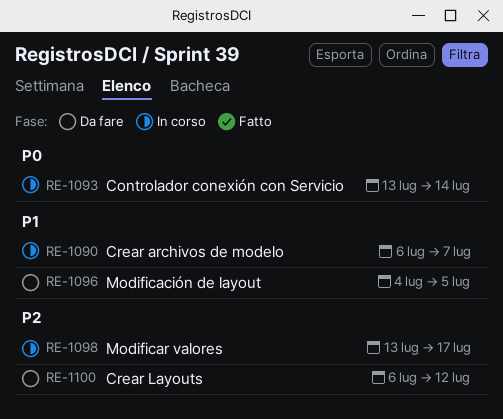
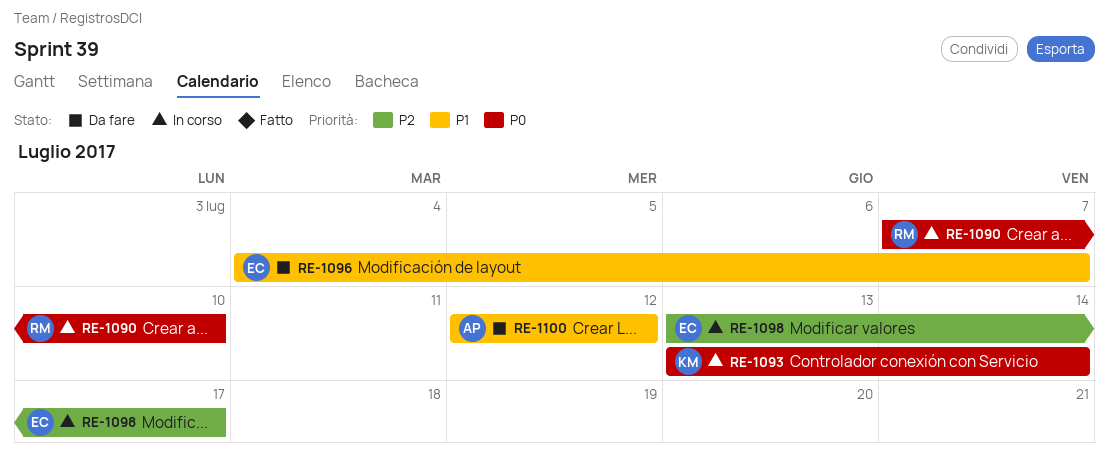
RE-1090, priority: P1 -> P0
RE-1090, start: Jul 6 -> Jul 7
RE-1090, due: Jul 7 -> Jul 10
RE-1096, due: Jul 5 -> Jul 7
RE-1100, priority: P2 -> P1
RE-1100, start: Jul 6 -> Jul 12

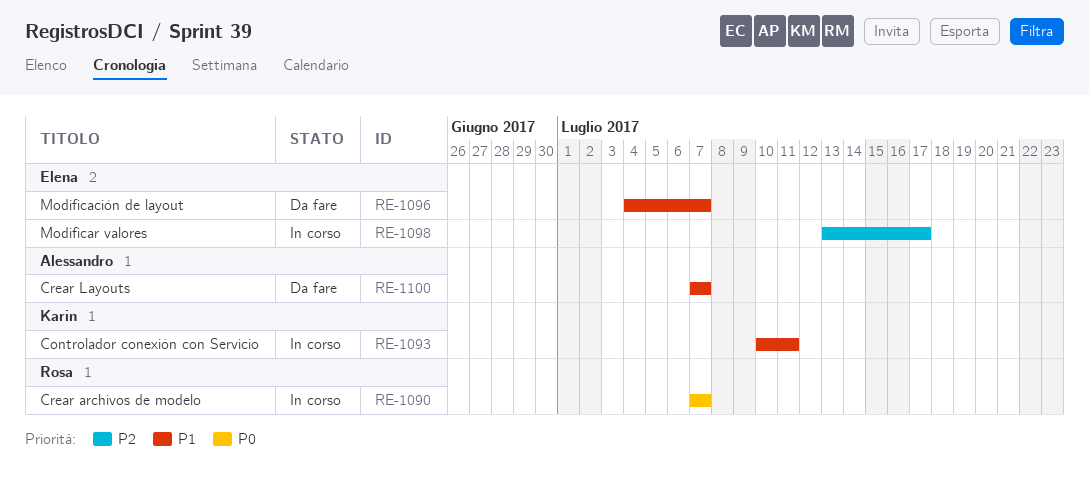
RE-1090, due: Jul 10 -> Jul 7
RE-1093, priority: P0 -> P1
RE-1093, start: Jul 13 -> Jul 10
RE-1093, due: Jul 14 -> Jul 11
RE-1100, start: Jul 12 -> Jul 7
RE-1100, due: Jul 12 -> Jul 7

